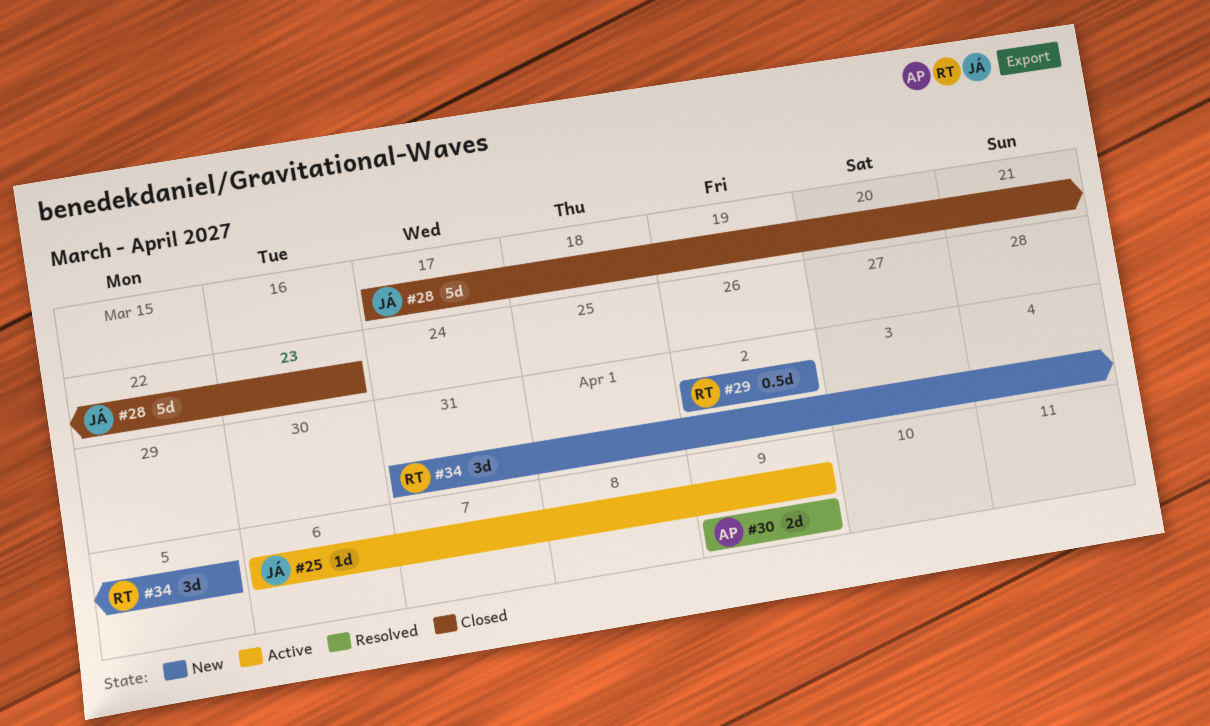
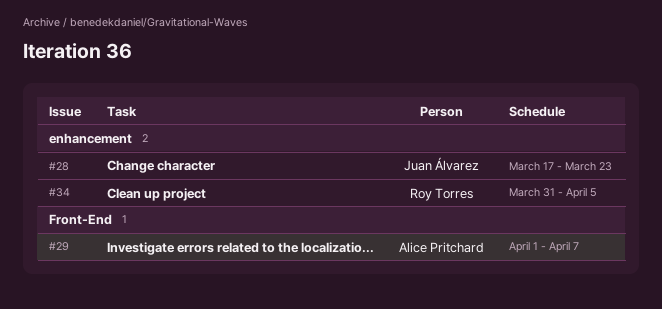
#25: present -> none
#29, owner: Roy Torres -> Alice Pritchard
#29, start: Apr 2 -> Apr 1
#29, due: Apr 2 -> Apr 7
#30: present -> none

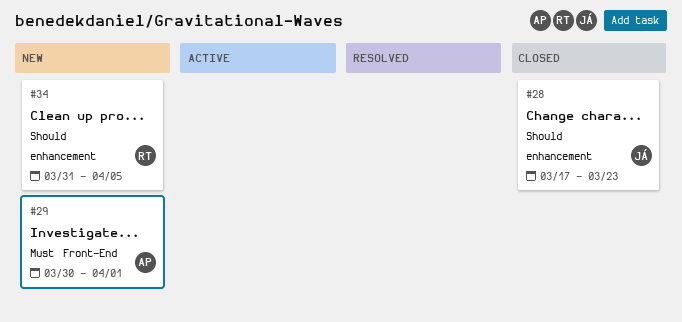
#29, start: Apr 1 -> Mar 30
#29, due: Apr 7 -> Apr 1

